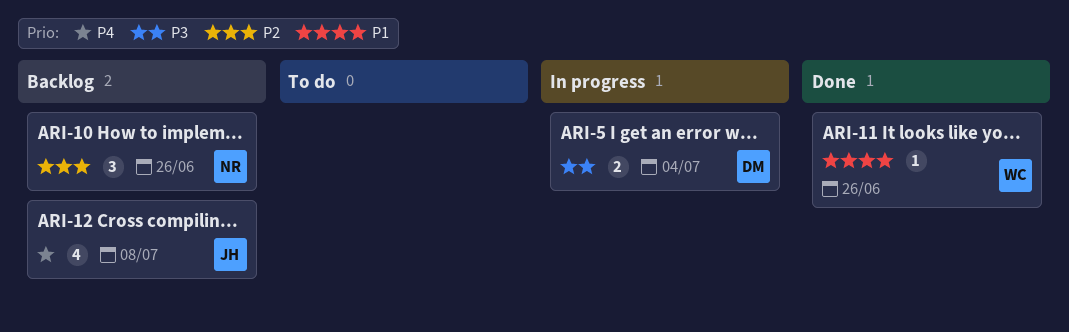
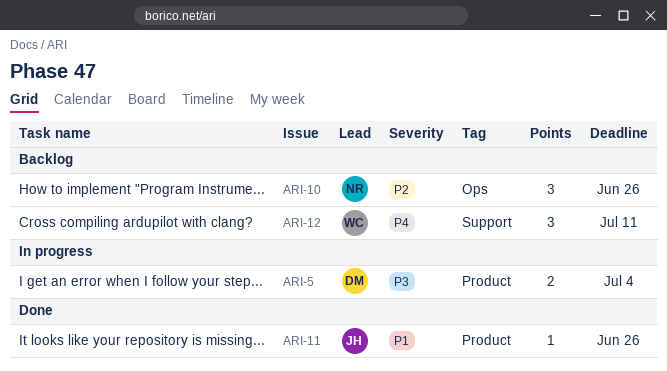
ARI-11, owner: WC -> JH
ARI-12, owner: JH -> WC
ARI-12, estimate: 4 -> 3
ARI-12, due: Jul 8 -> Jul 11

